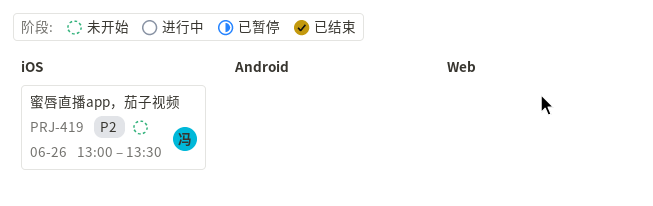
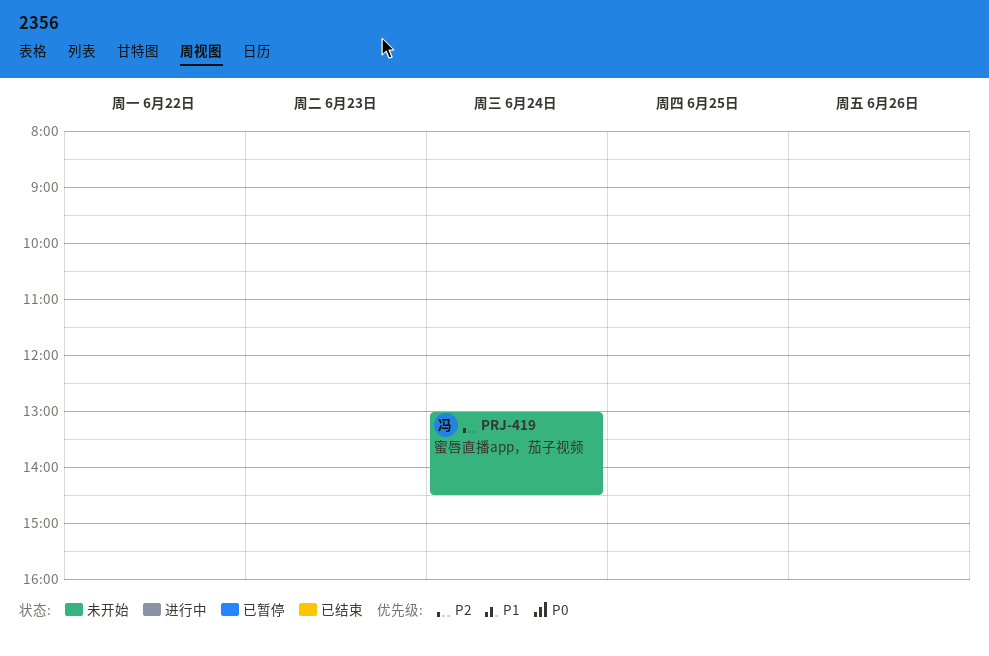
PRJ-419, day: Jun 26 -> Jun 24
PRJ-419, ends: 13:30 -> 14:30

